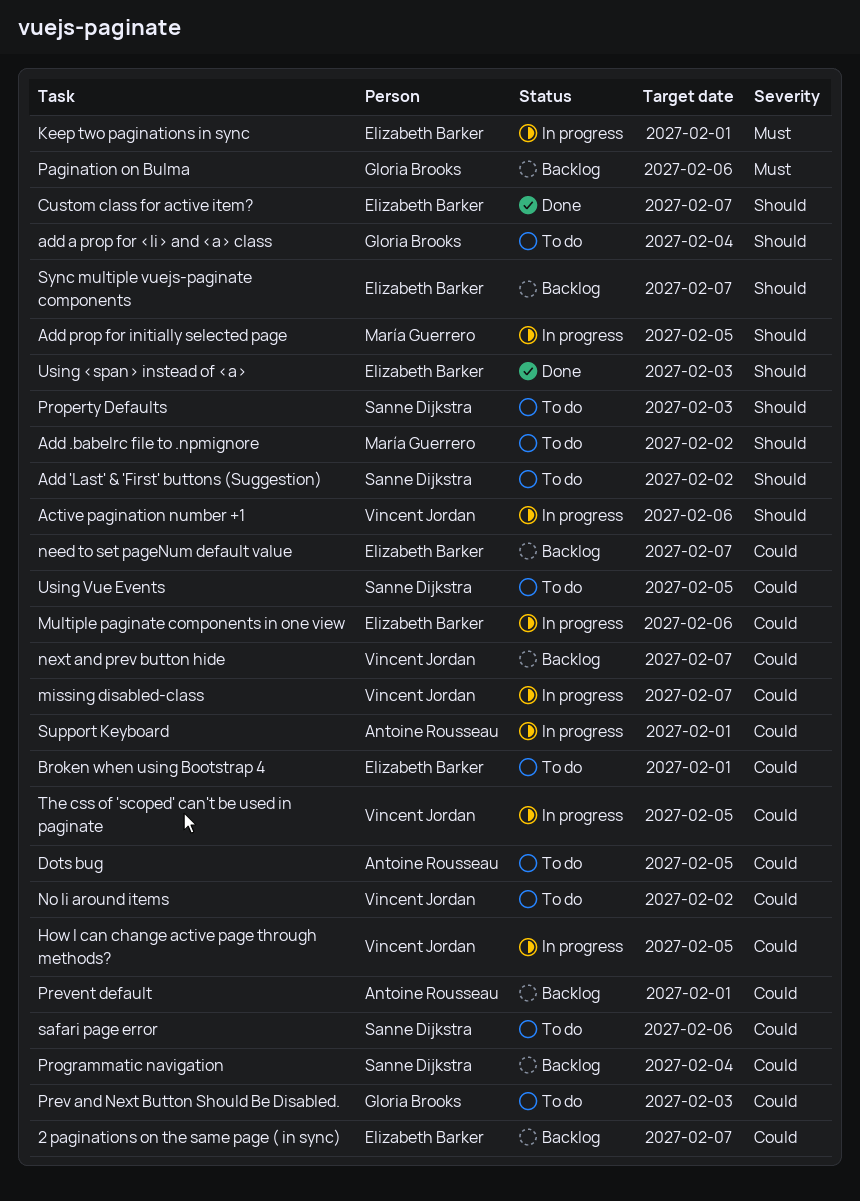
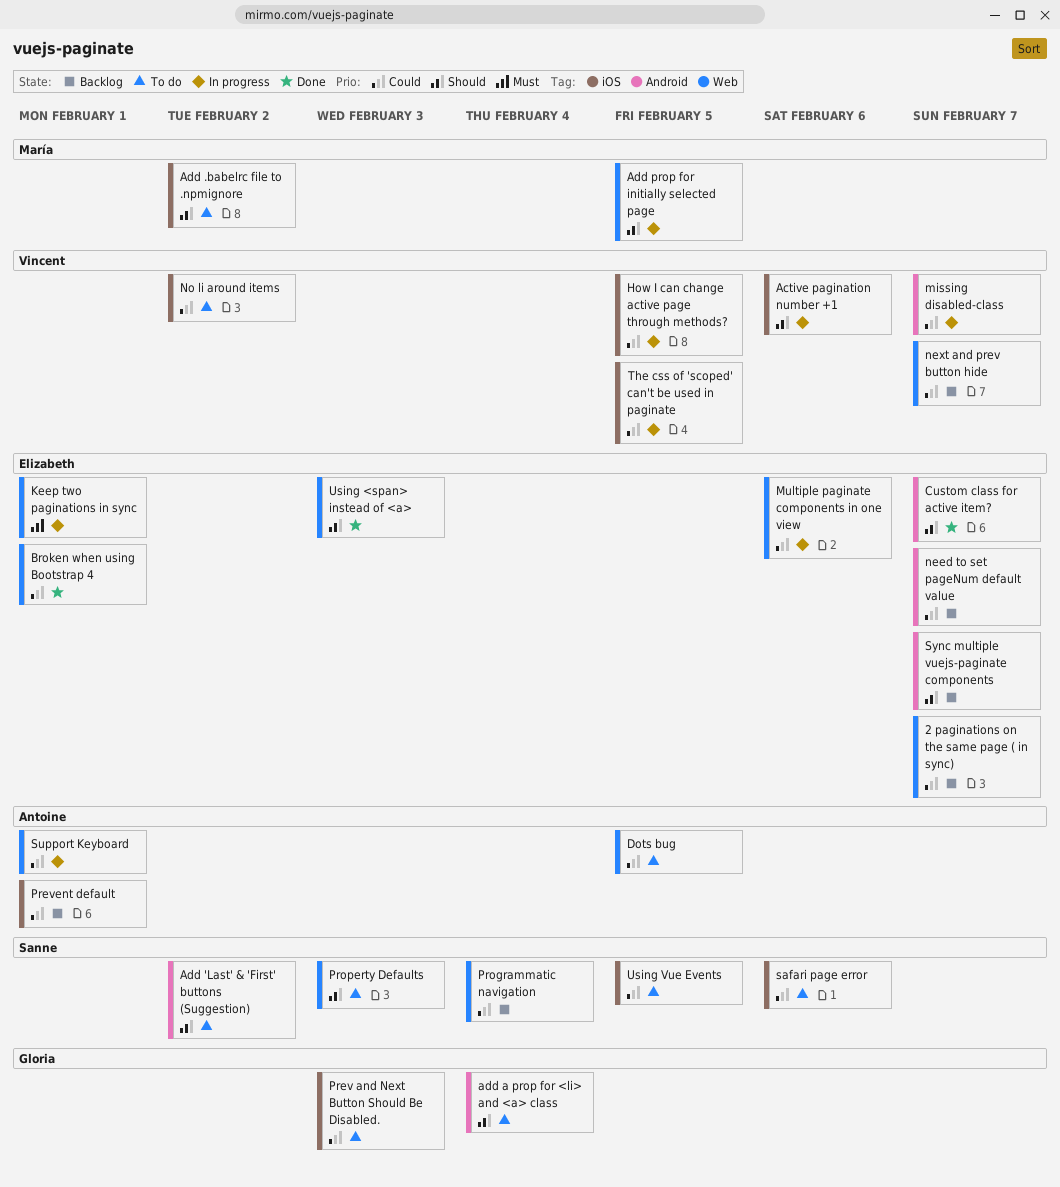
Broken when using Bootstrap 4, status: To do -> Done
Pagination on Bulma: present -> none

